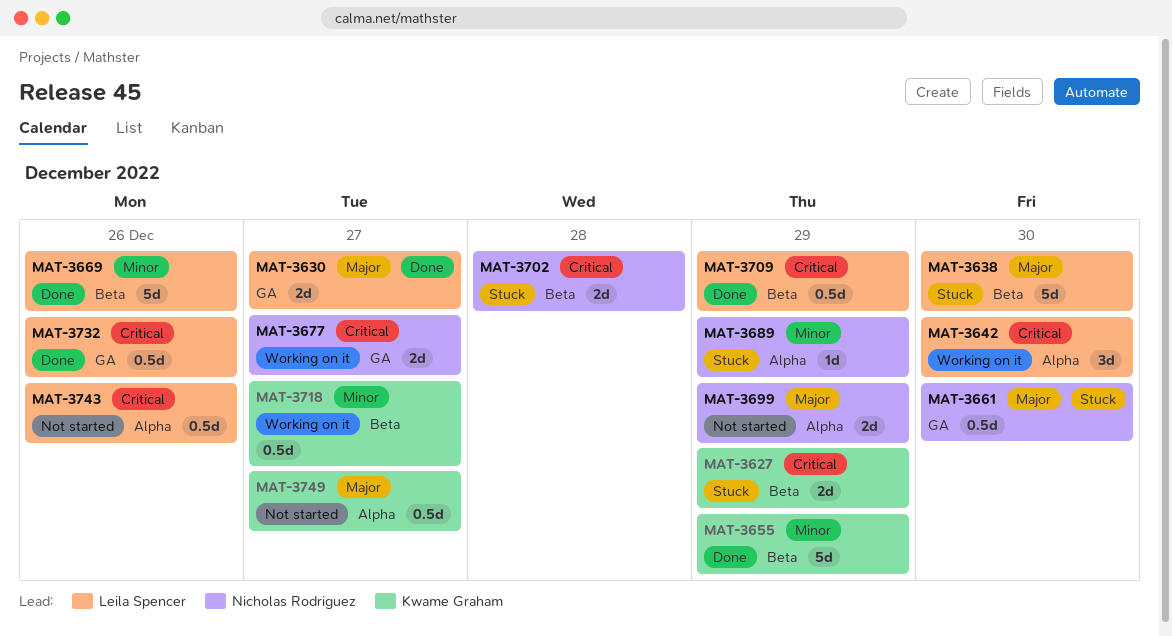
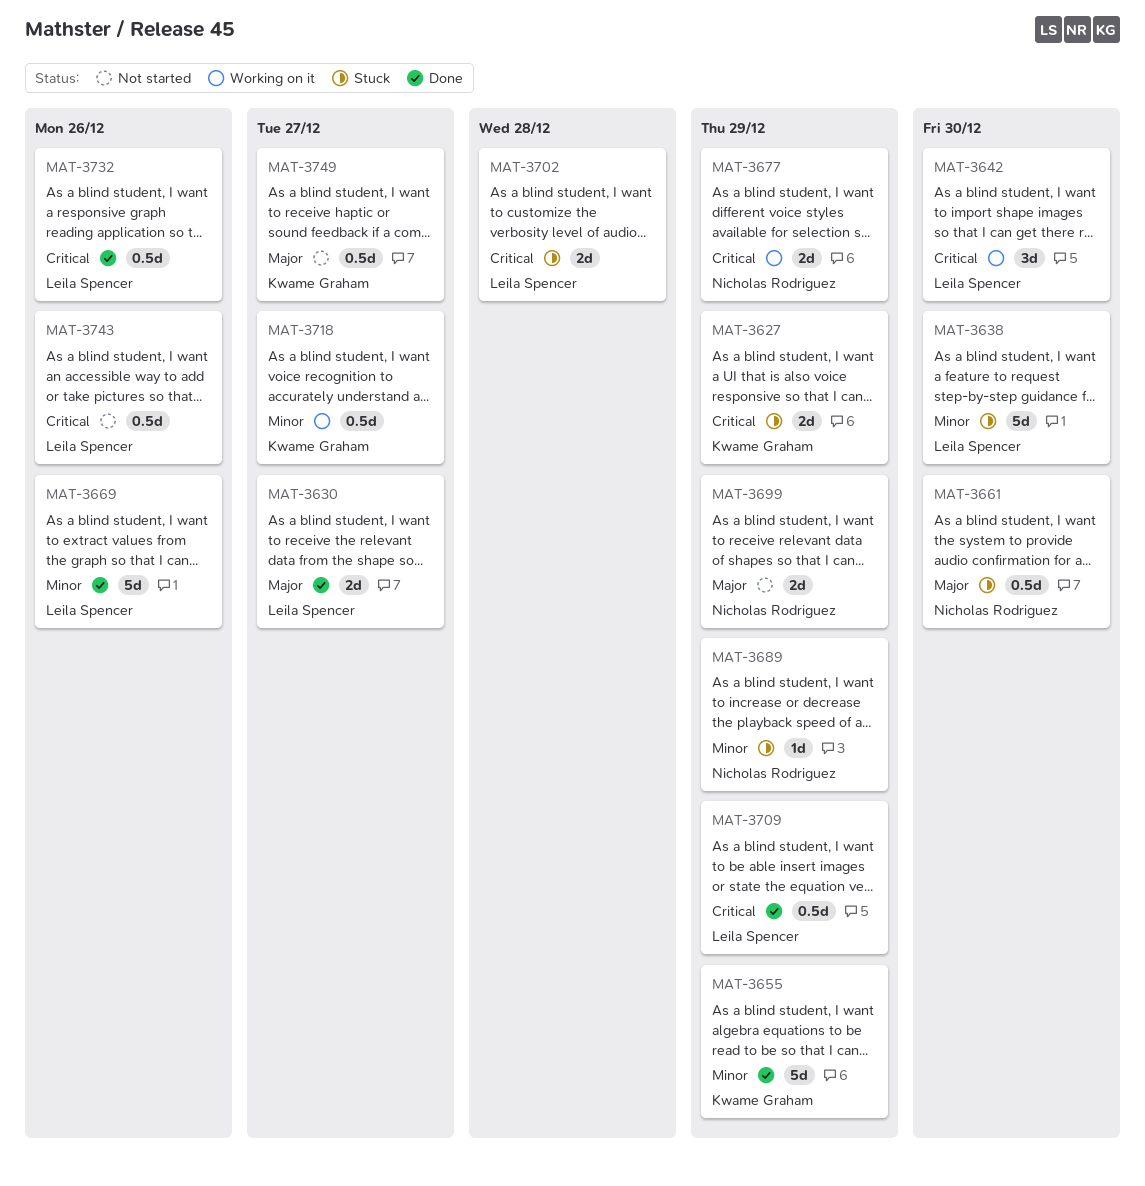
MAT-3638, priority: Major -> Minor
MAT-3677, due: Dec 27 -> Dec 29
MAT-3702, owner: Nicholas Rodriguez -> Leila Spencer

